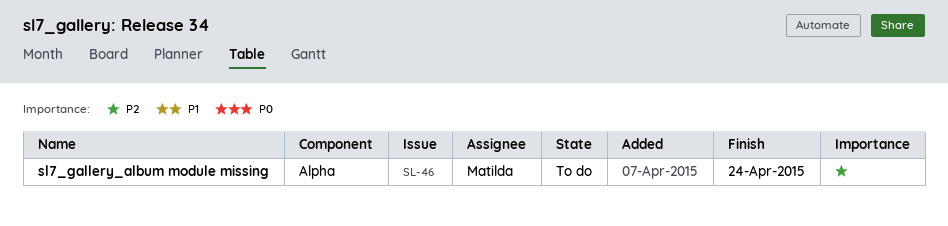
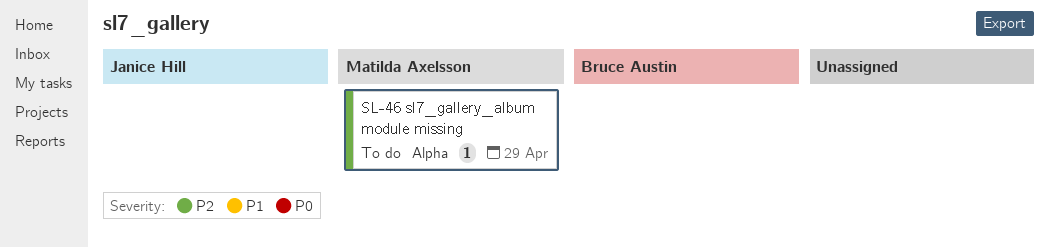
SL-46, due: Apr 24 -> Apr 29

